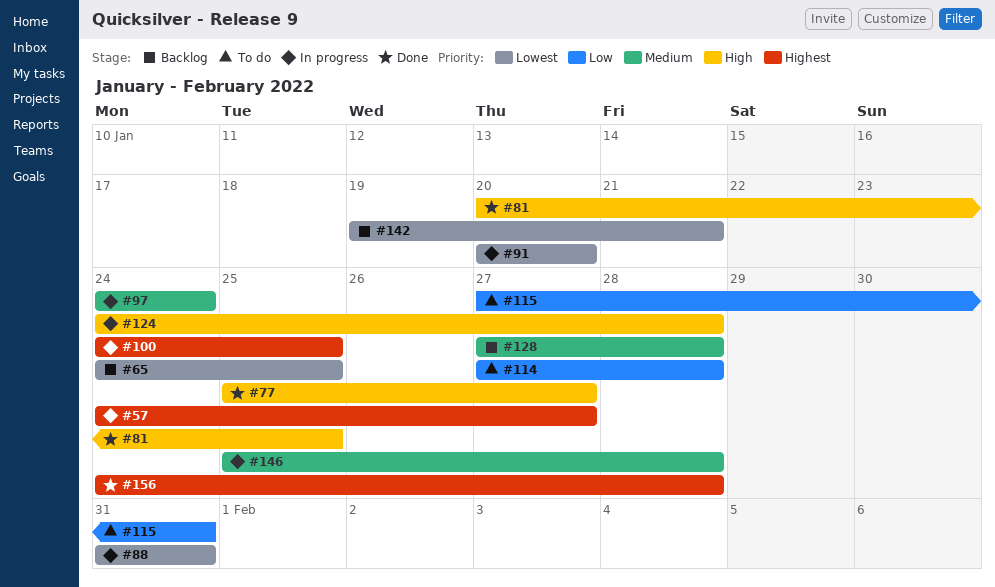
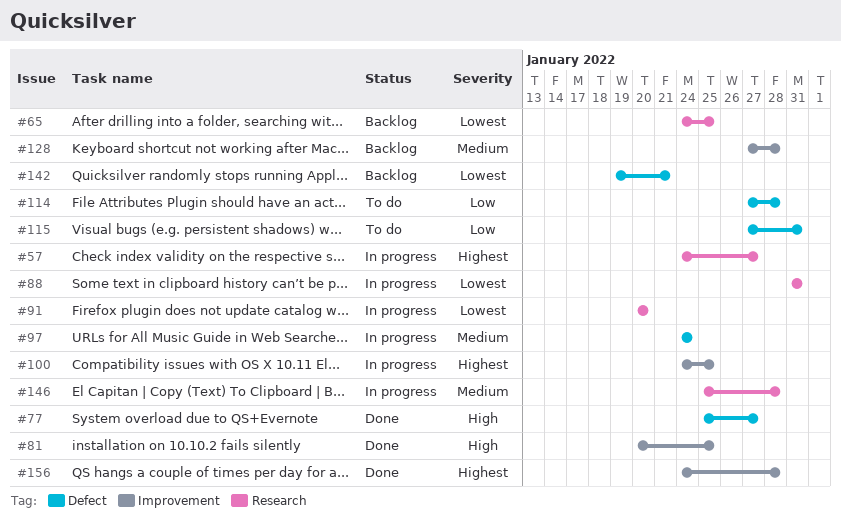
#124: present -> none

